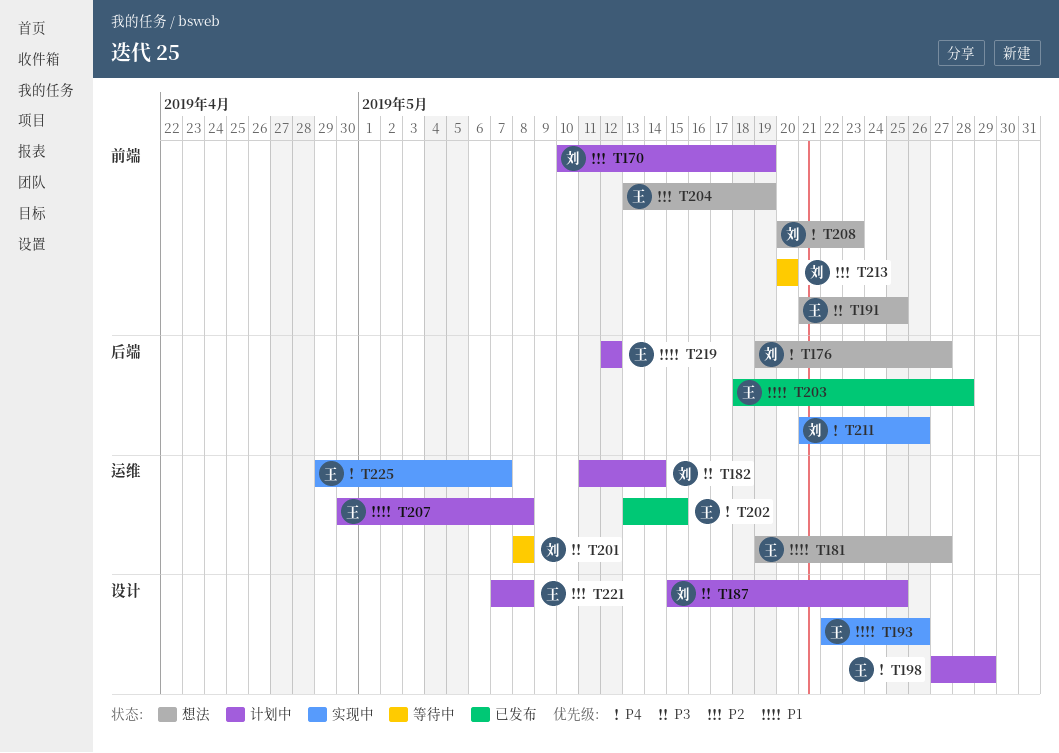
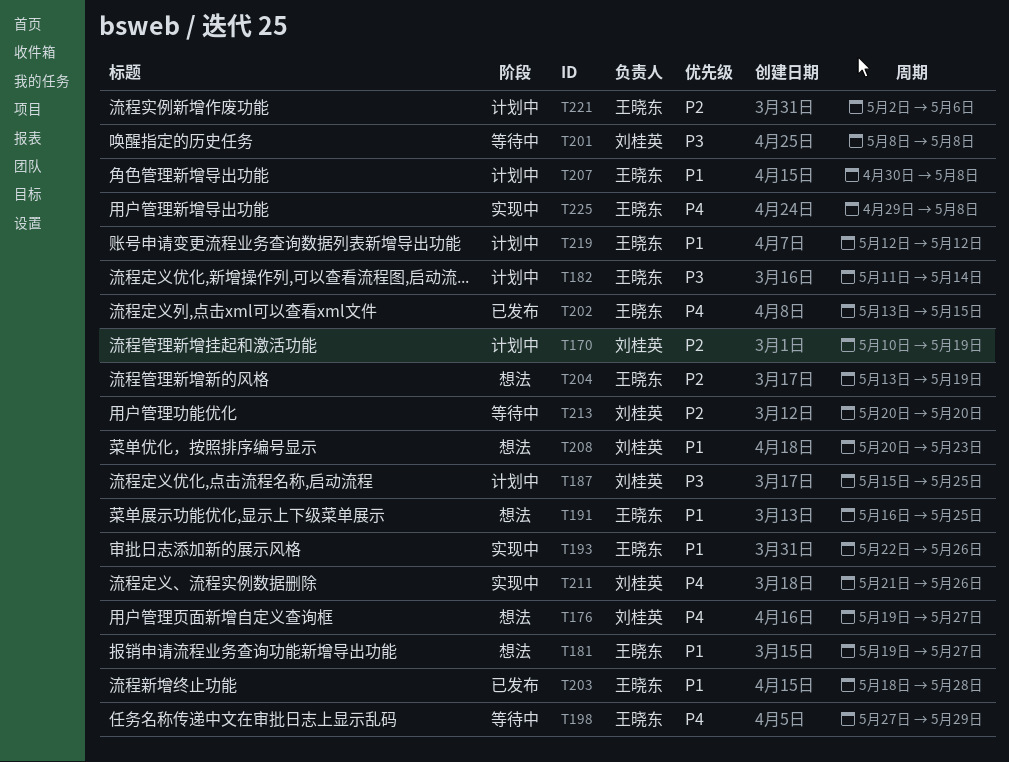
T182, owner: 刘桂英 -> 王晓东
T191, priority: P3 -> P1
T191, start: May 21 -> May 16
T198, status: 计划中 -> 等待中
T208, priority: P4 -> P1
T221, start: May 7 -> May 2
T221, due: May 8 -> May 6
T225, due: May 7 -> May 8

